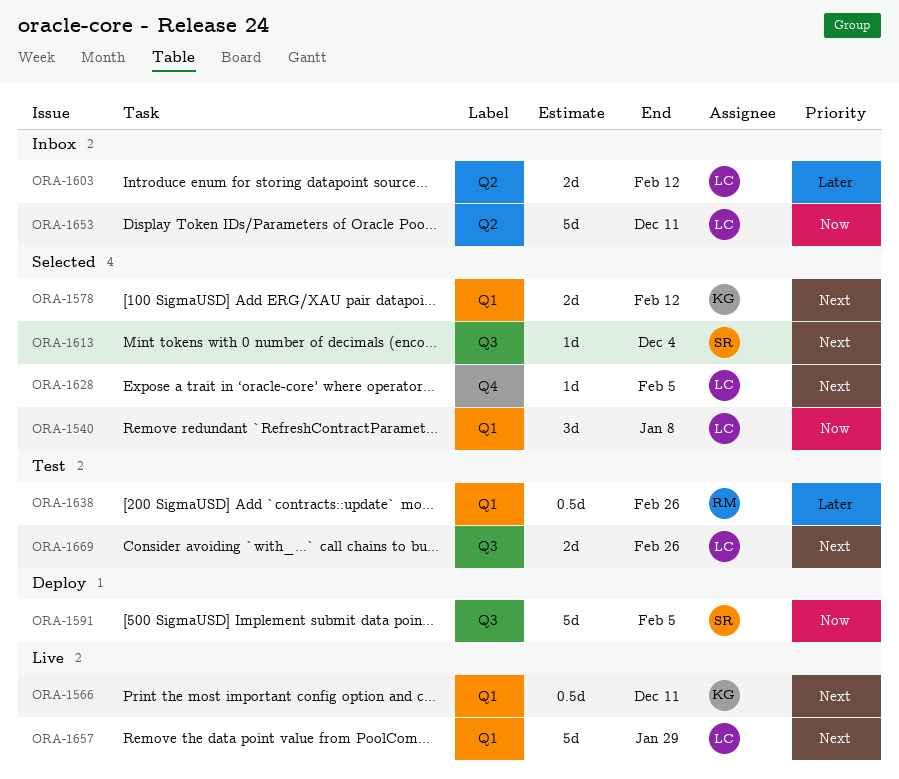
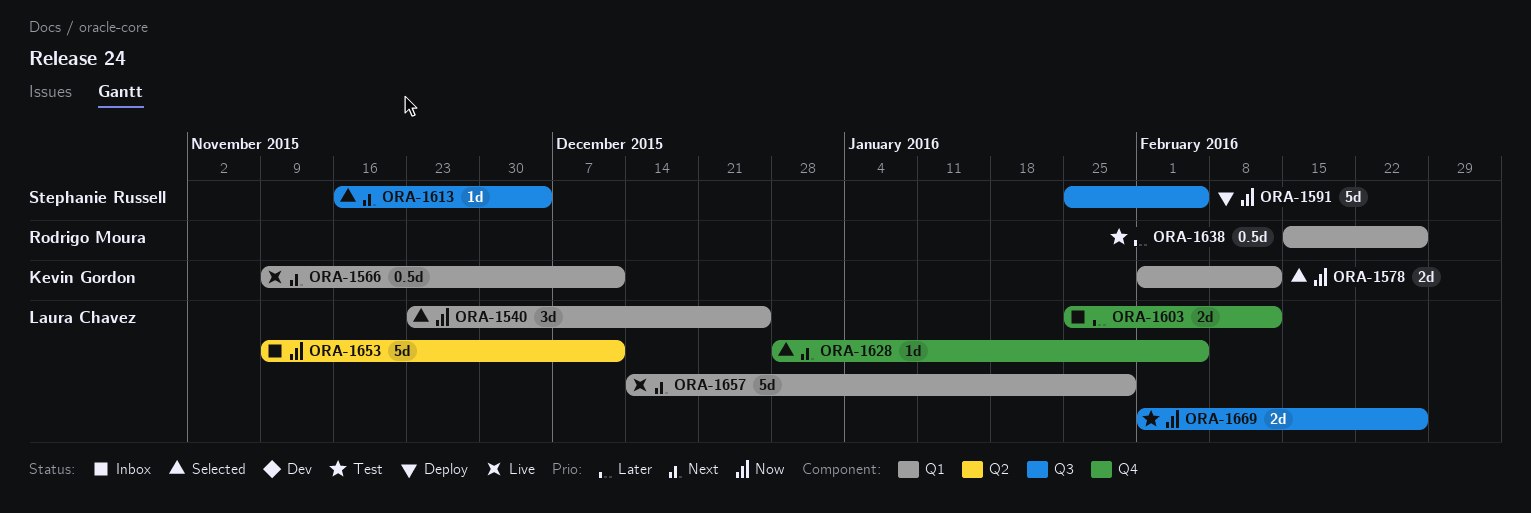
ORA-1540, due: Jan 8 -> Dec 25
ORA-1578, priority: Next -> Now
ORA-1603, label: Q2 -> Q4
ORA-1669, priority: Next -> Now

